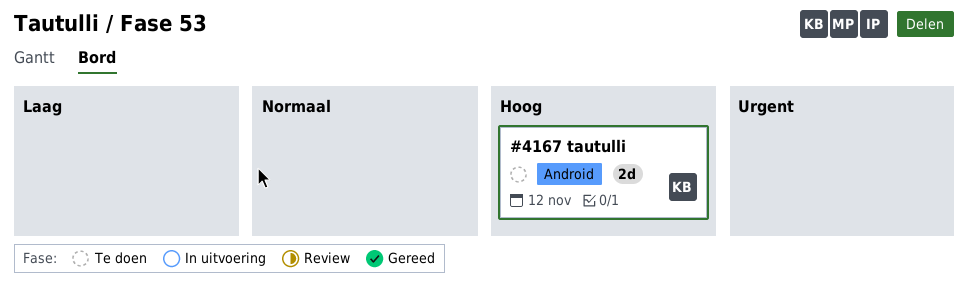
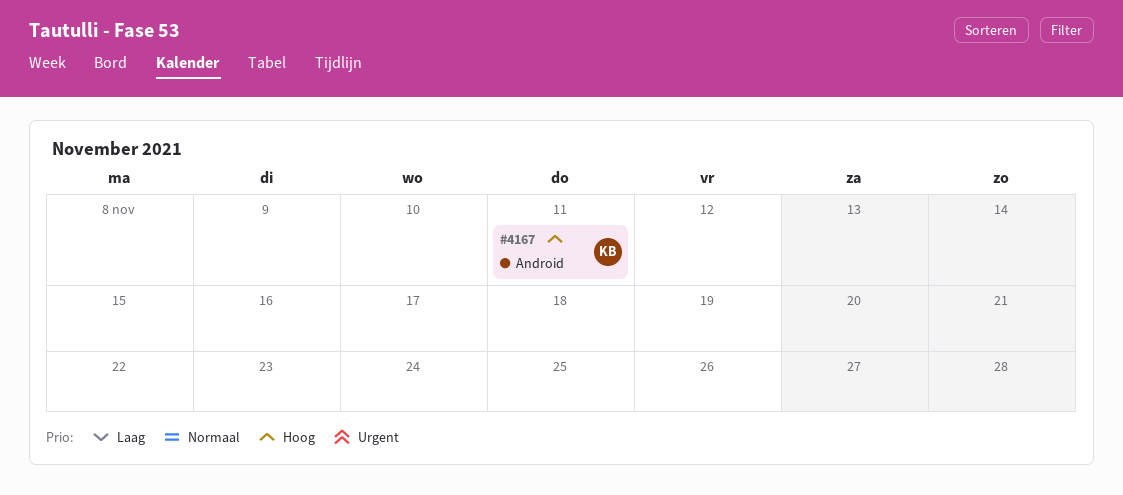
#4167, due: Nov 12 -> Nov 11

